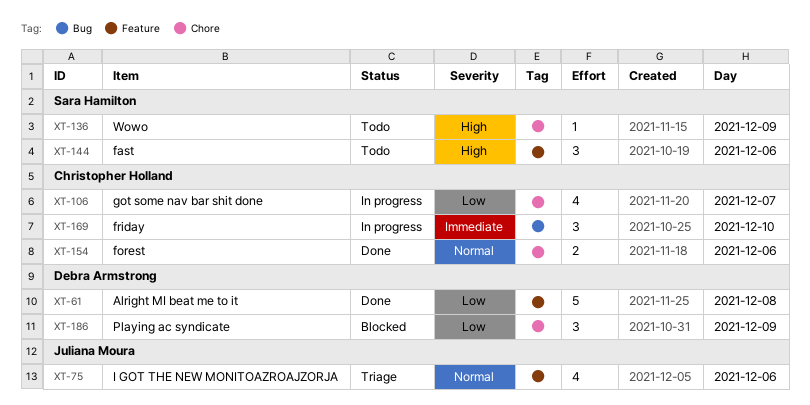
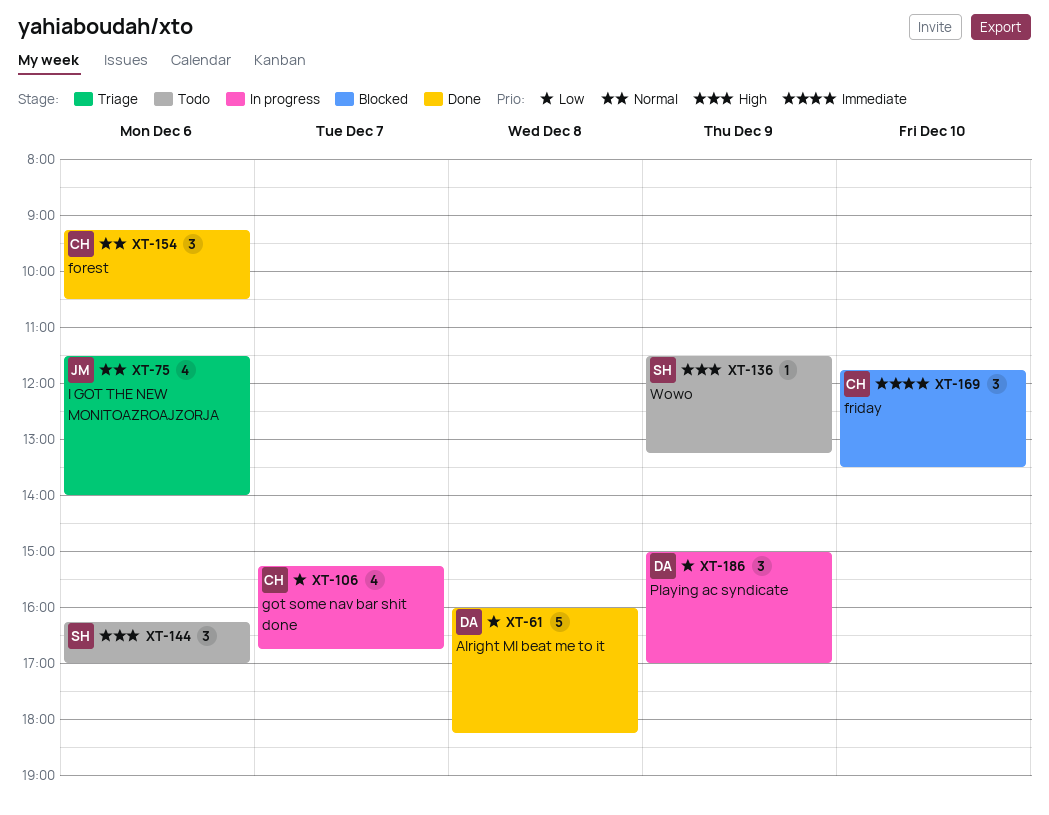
XT-154, estimate: 2 -> 3
XT-169, status: In progress -> Blocked
XT-186, status: Blocked -> In progress

